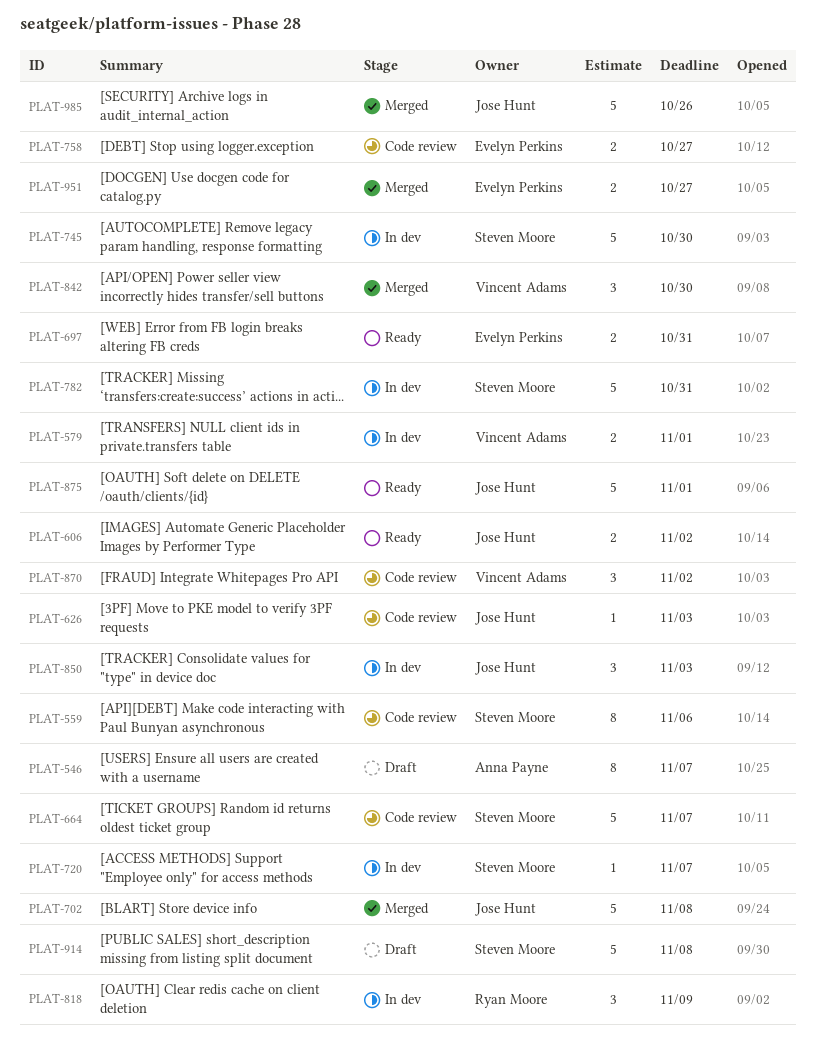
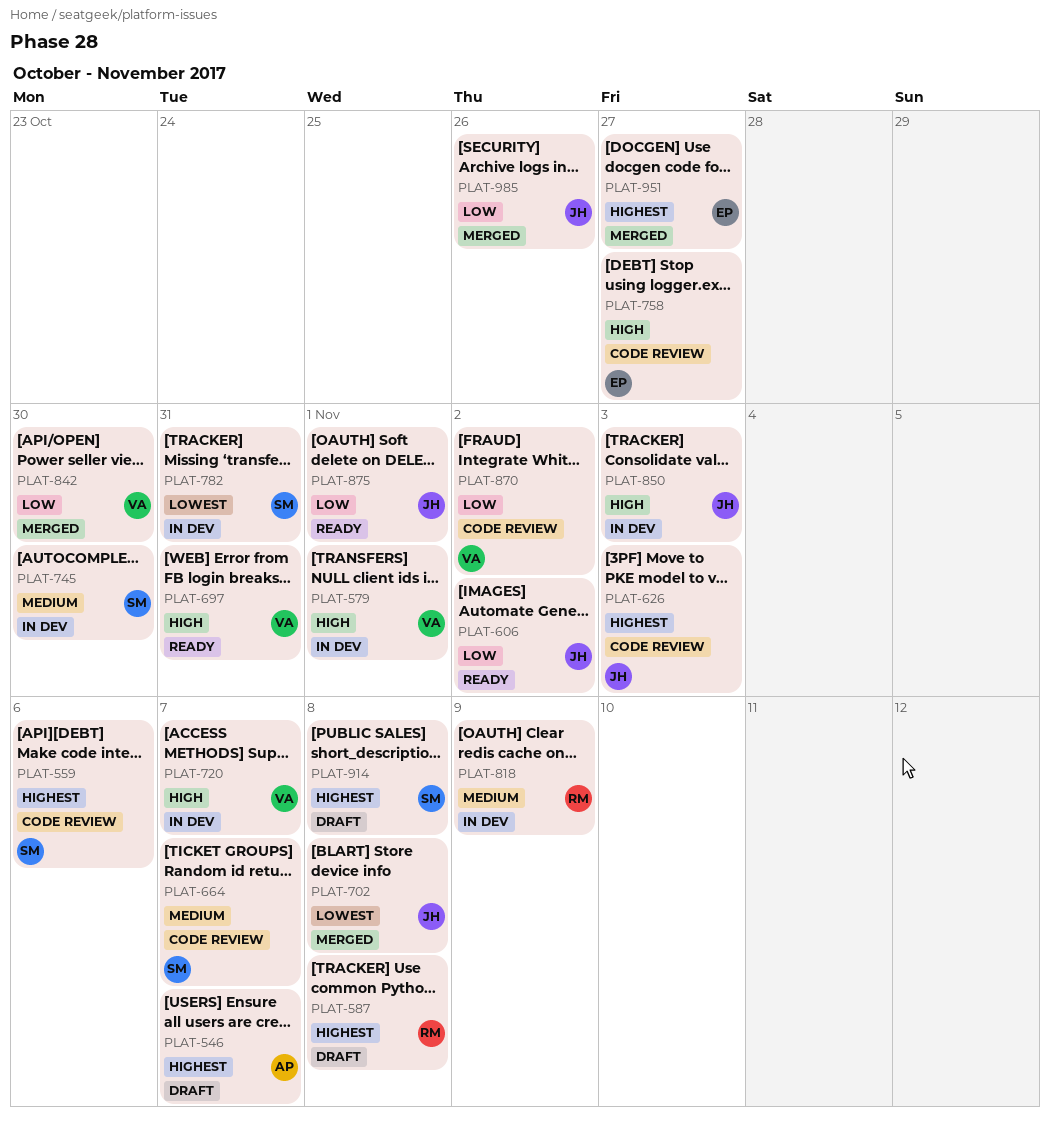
PLAT-587: none -> present
PLAT-697, owner: Evelyn Perkins -> Vincent Adams
PLAT-720, owner: Steven Moore -> Vincent Adams

